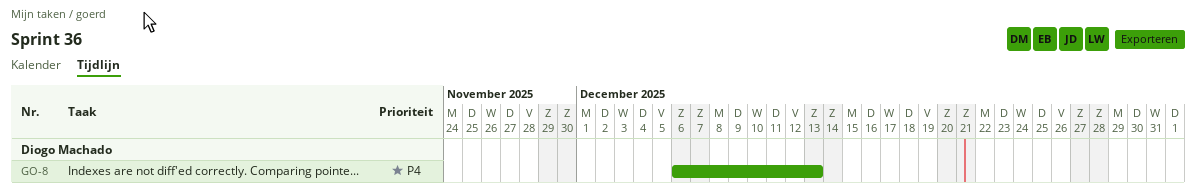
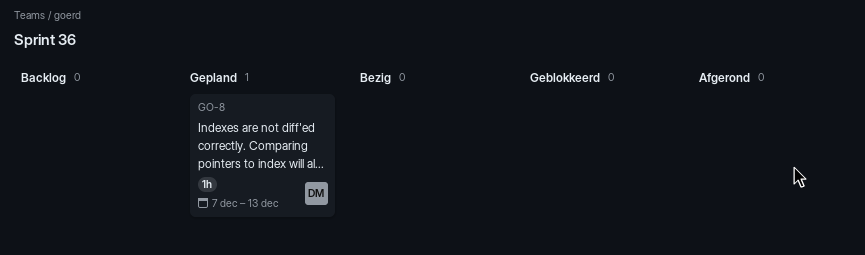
GO-8, start: Dec 6 -> Dec 7

